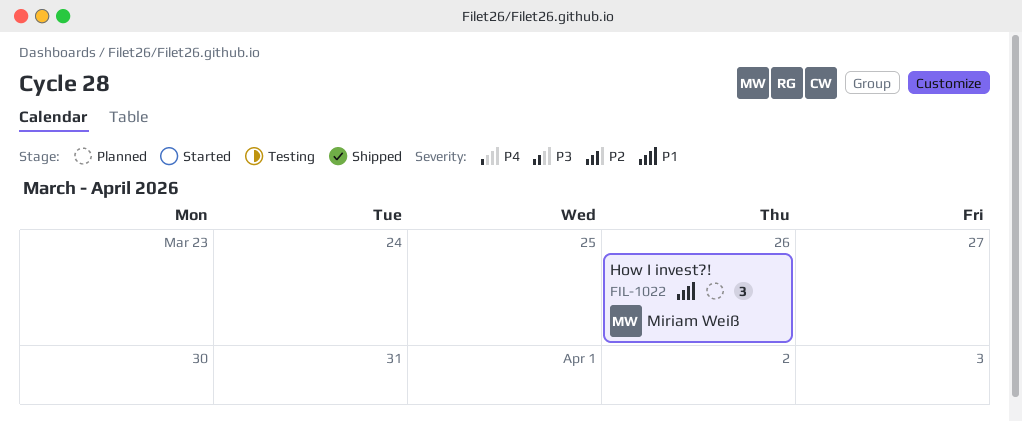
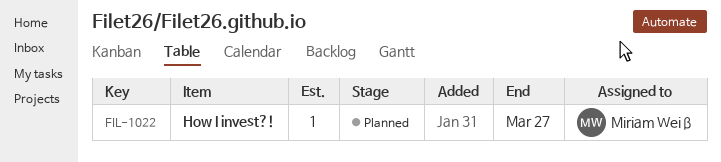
FIL-1022, estimate: 3 -> 1
FIL-1022, due: Mar 26 -> Mar 27

